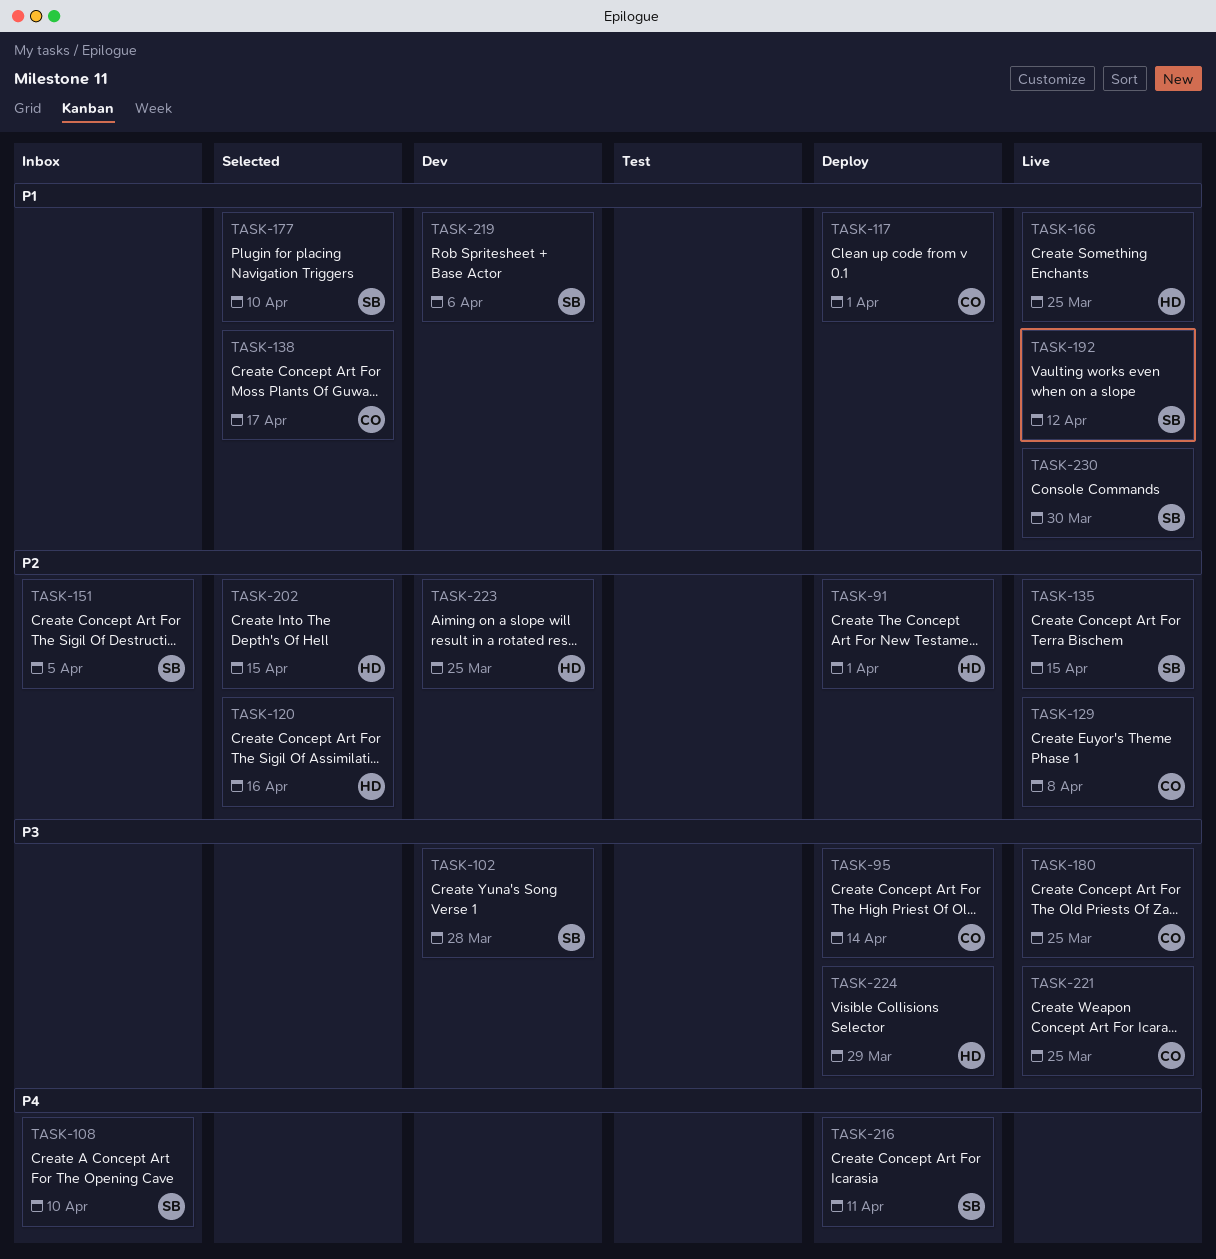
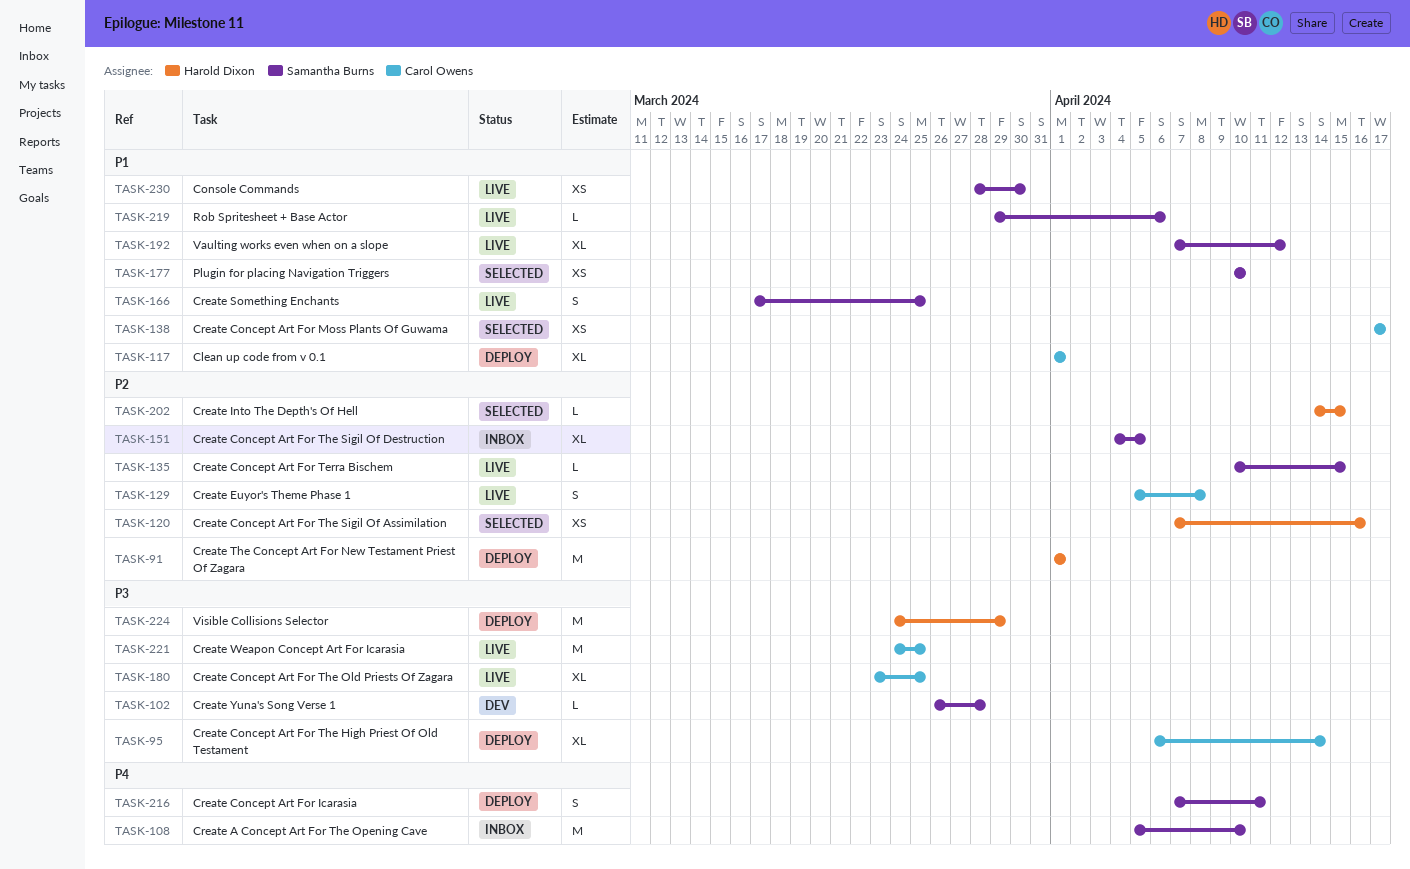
TASK-166, owner: Harold Dixon -> Samantha Burns
TASK-219, status: Dev -> Live
TASK-223: present -> none

